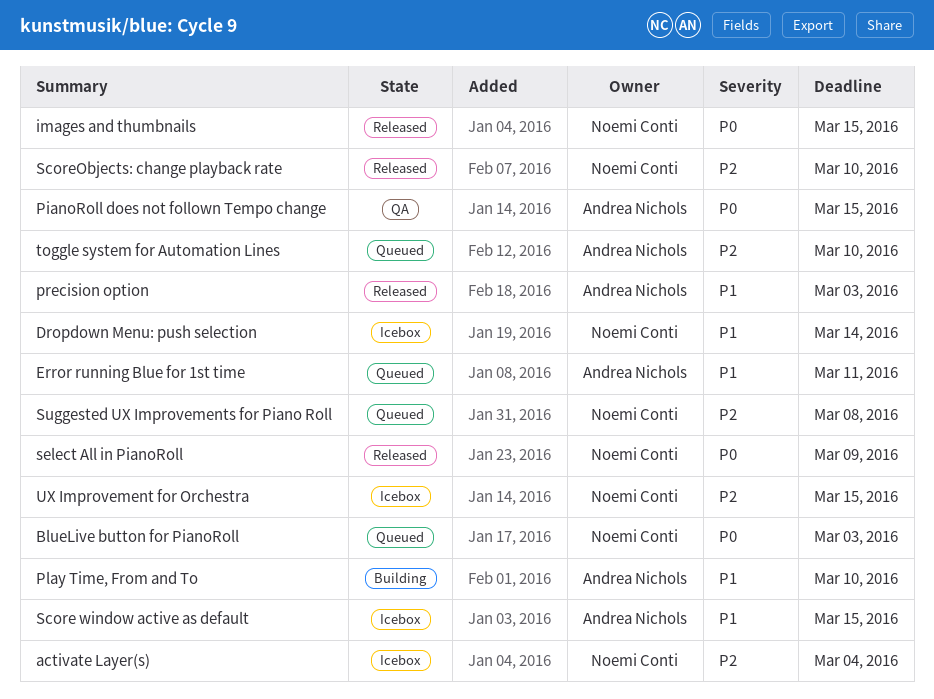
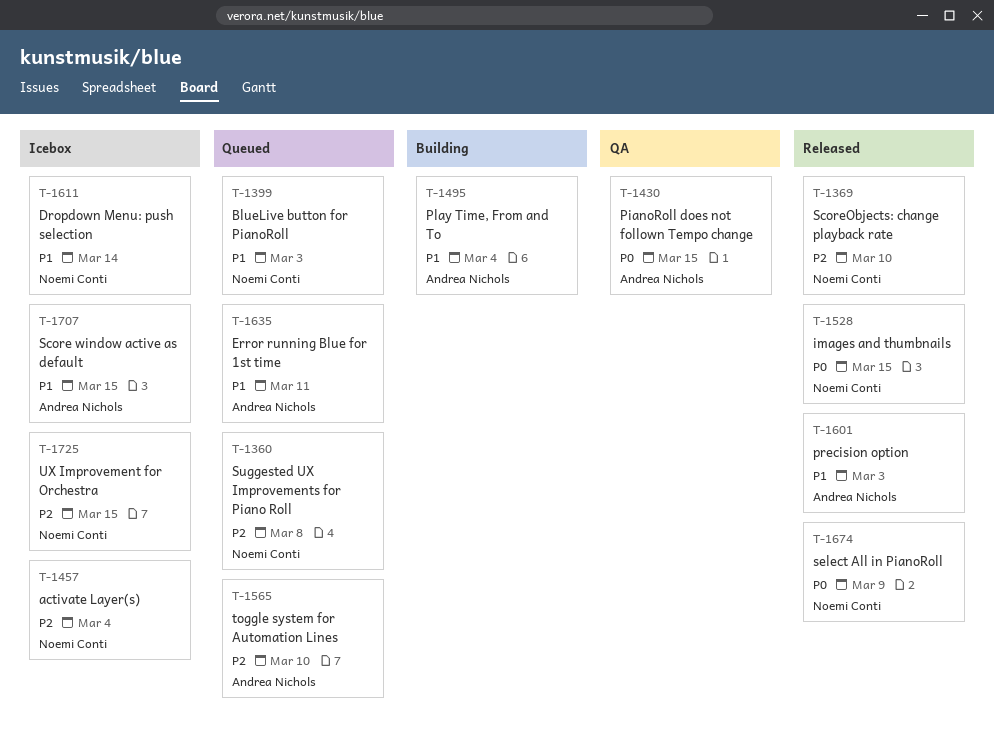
BlueLive button for PianoRoll, priority: P0 -> P1
Play Time, From and To, due: Mar 10 -> Mar 4

